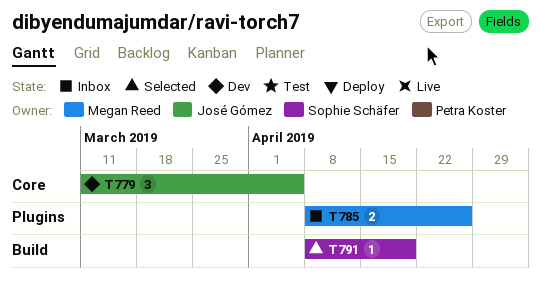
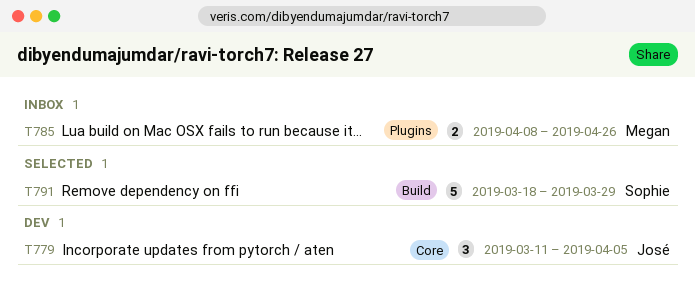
T791, estimate: 1 -> 5
T791, start: Apr 8 -> Mar 18
T791, due: Apr 19 -> Mar 29

